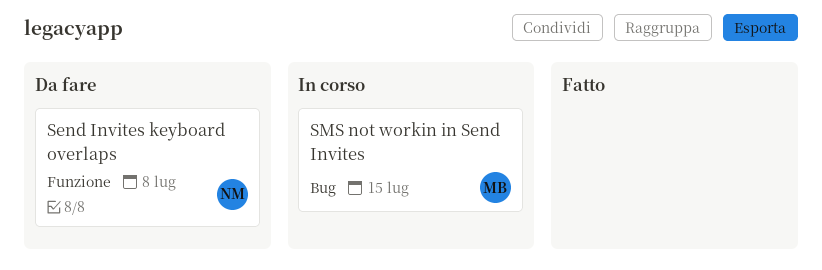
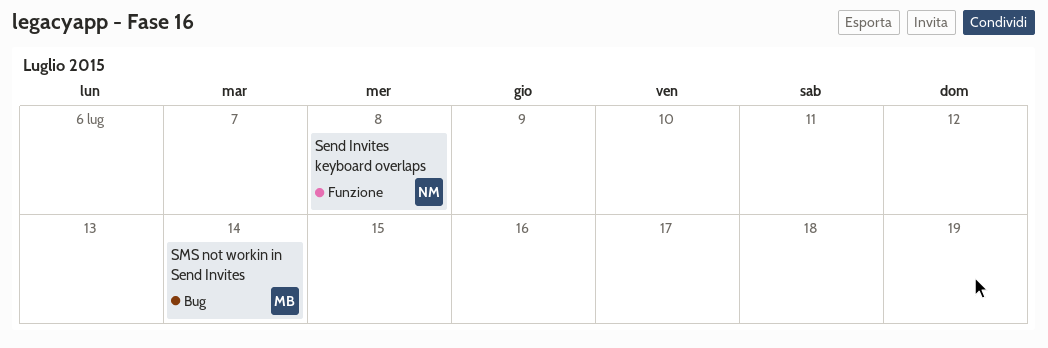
SMS not workin in Send Invites, due: Jul 15 -> Jul 14

